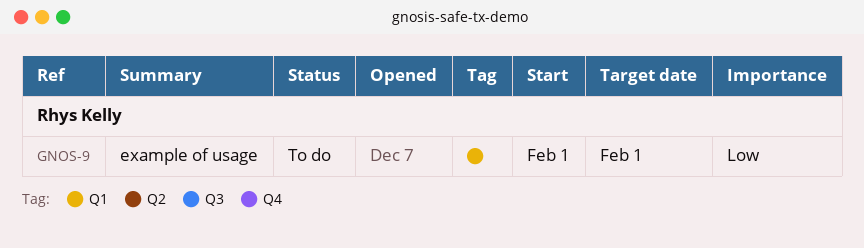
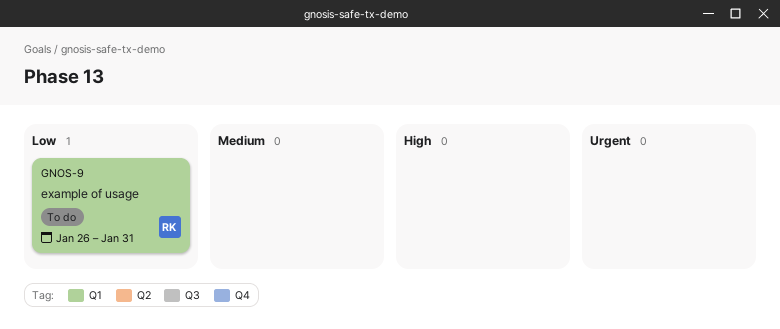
GNOS-9, start: Feb 1 -> Jan 26
GNOS-9, due: Feb 1 -> Jan 31

